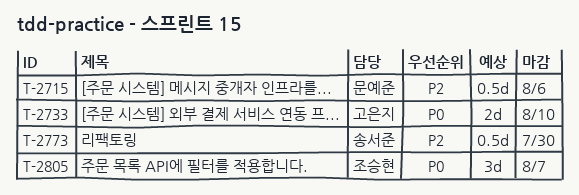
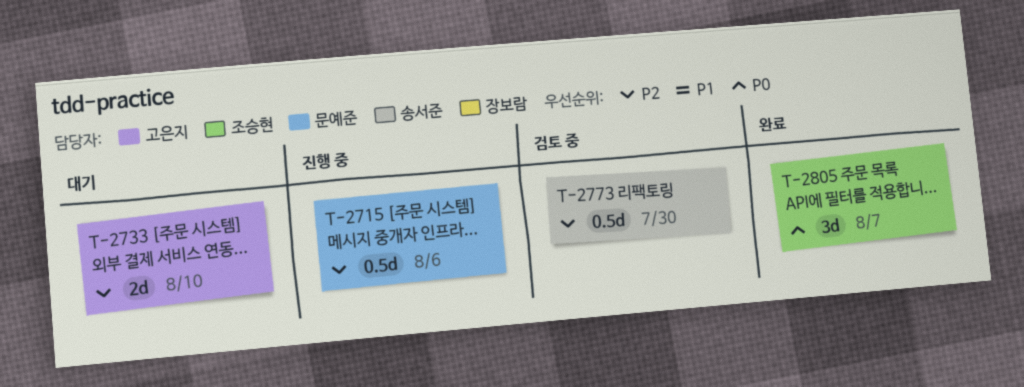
T-2733, priority: P0 -> P2

